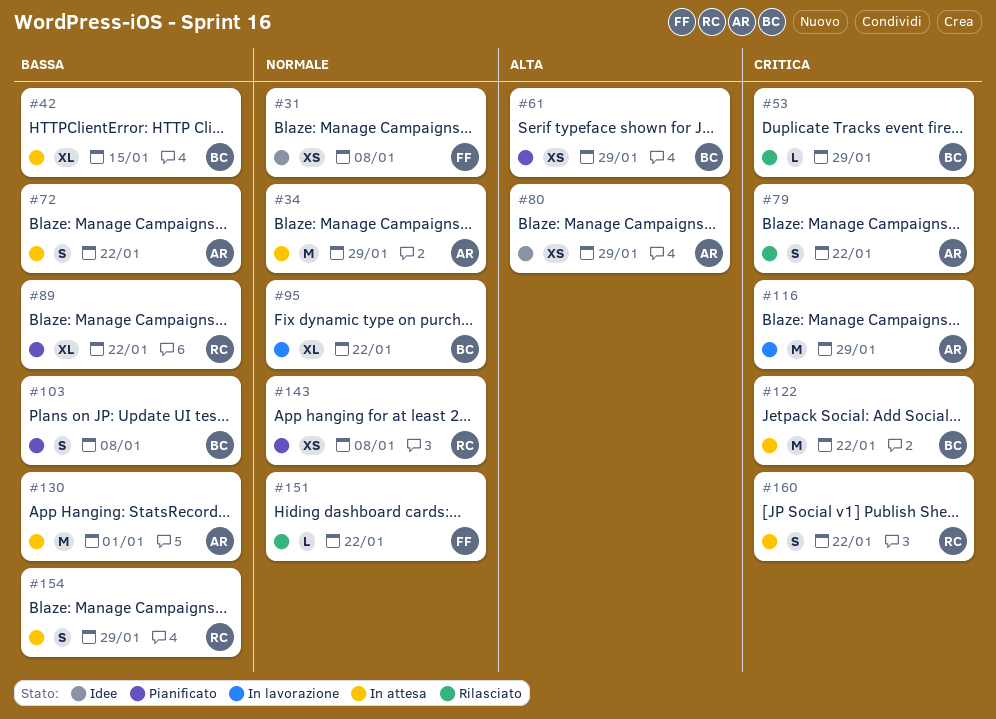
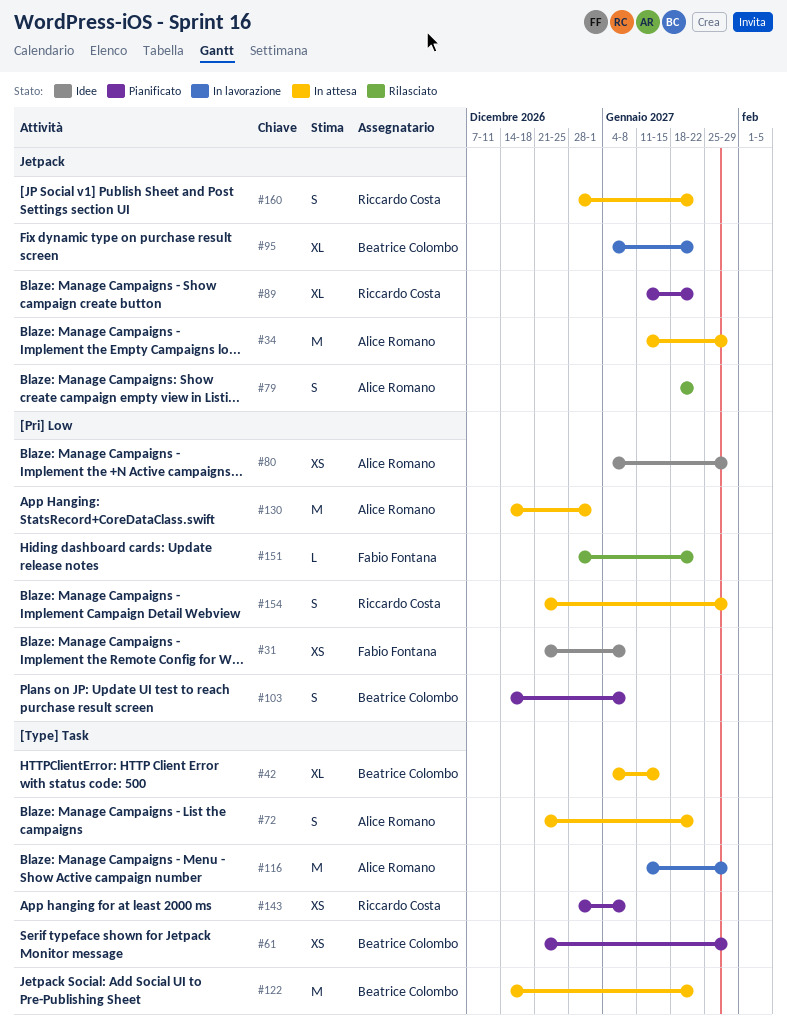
#53: present -> none

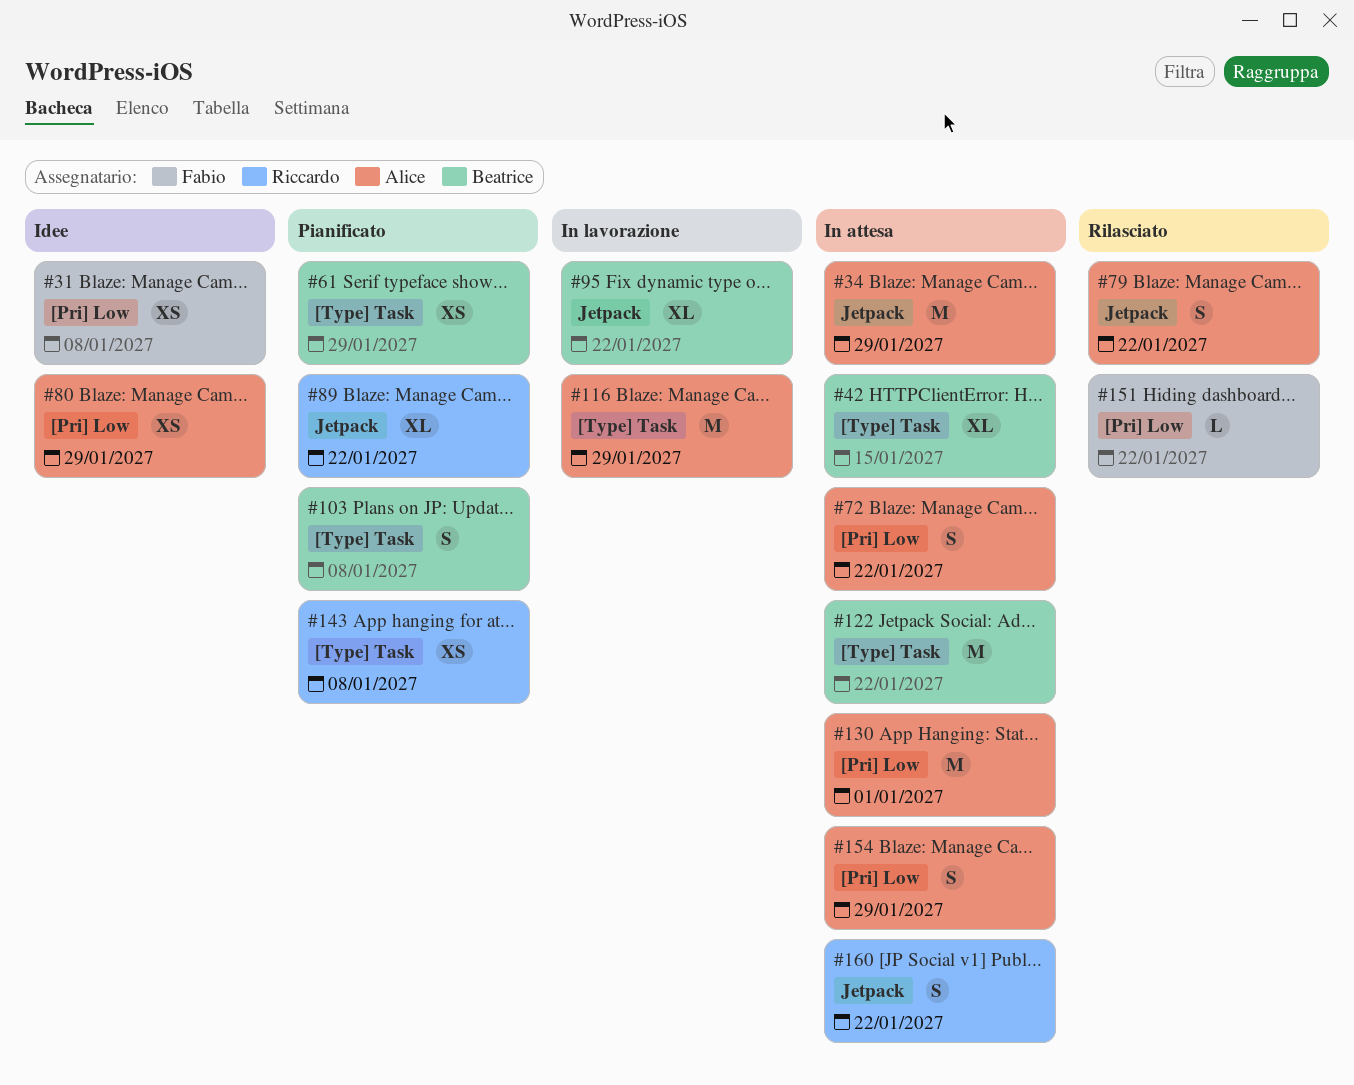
#72, label: [Type] Task -> [Pri] Low
#103, label: [Pri] Low -> [Type] Task
#154, owner: Riccardo Costa -> Alice Romano

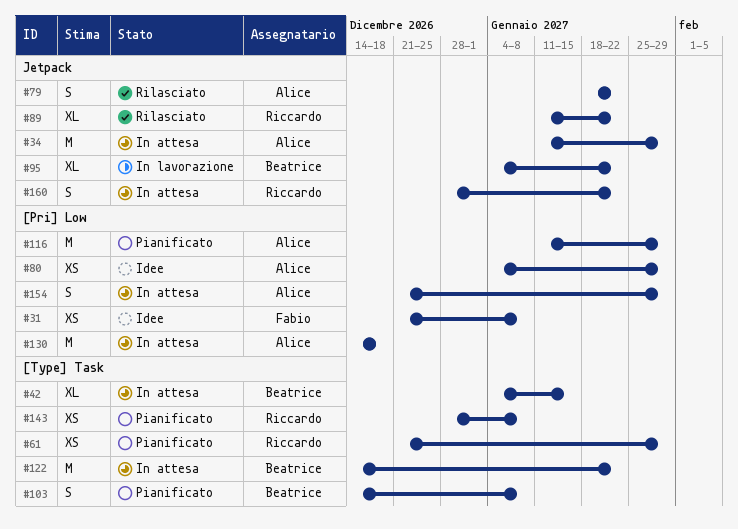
#61, owner: Beatrice -> Riccardo
#72: present -> none
#89, status: Pianificato -> Rilasciato
#116, status: In lavorazione -> Pianificato
#116, label: [Type] Task -> [Pri] Low
#130, due: Jan 1 -> Dec 18
#151: present -> none

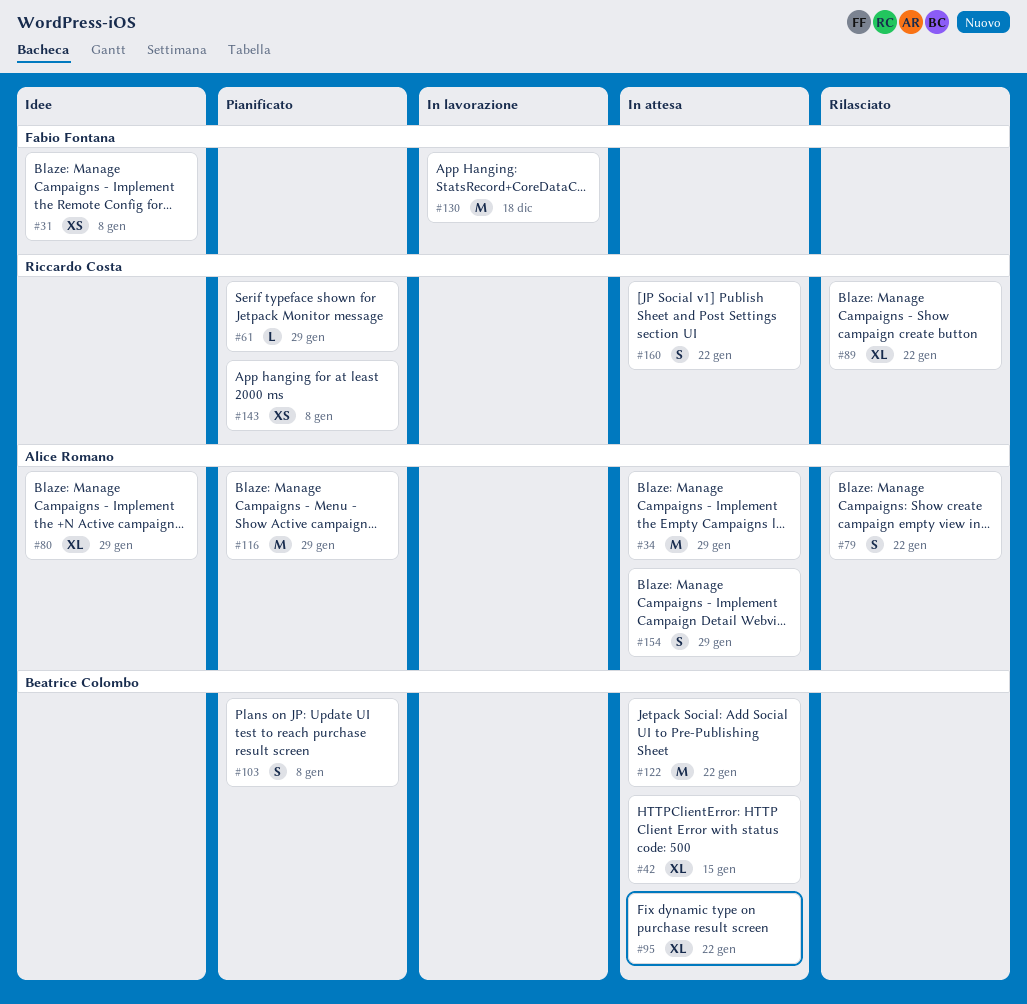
#61, estimate: XS -> L
#80, estimate: XS -> XL
#95, status: In lavorazione -> In attesa
#130, status: In attesa -> In lavorazione
#130, owner: Alice Romano -> Fabio Fontana

